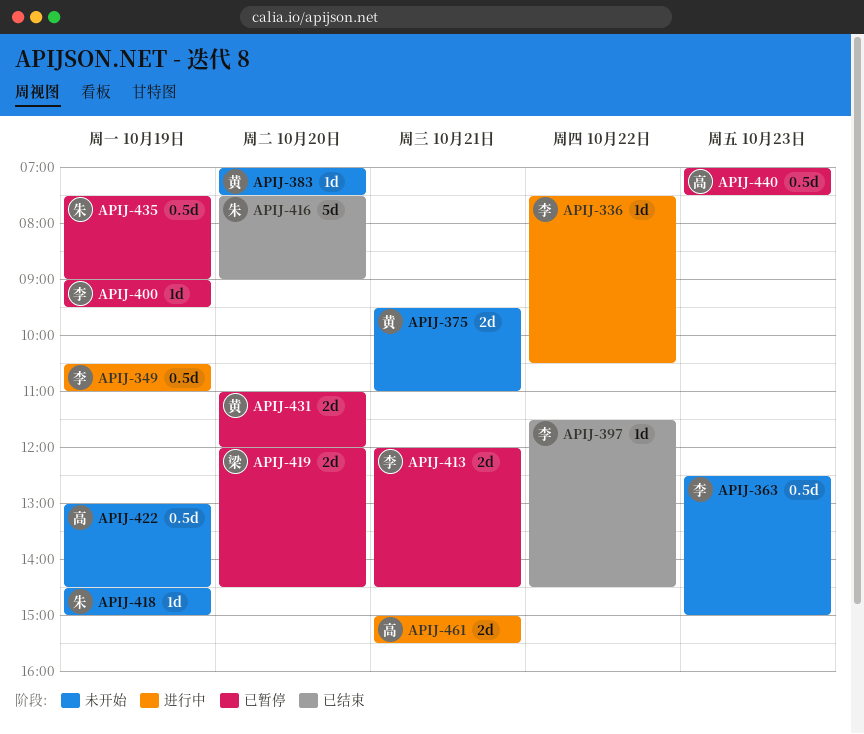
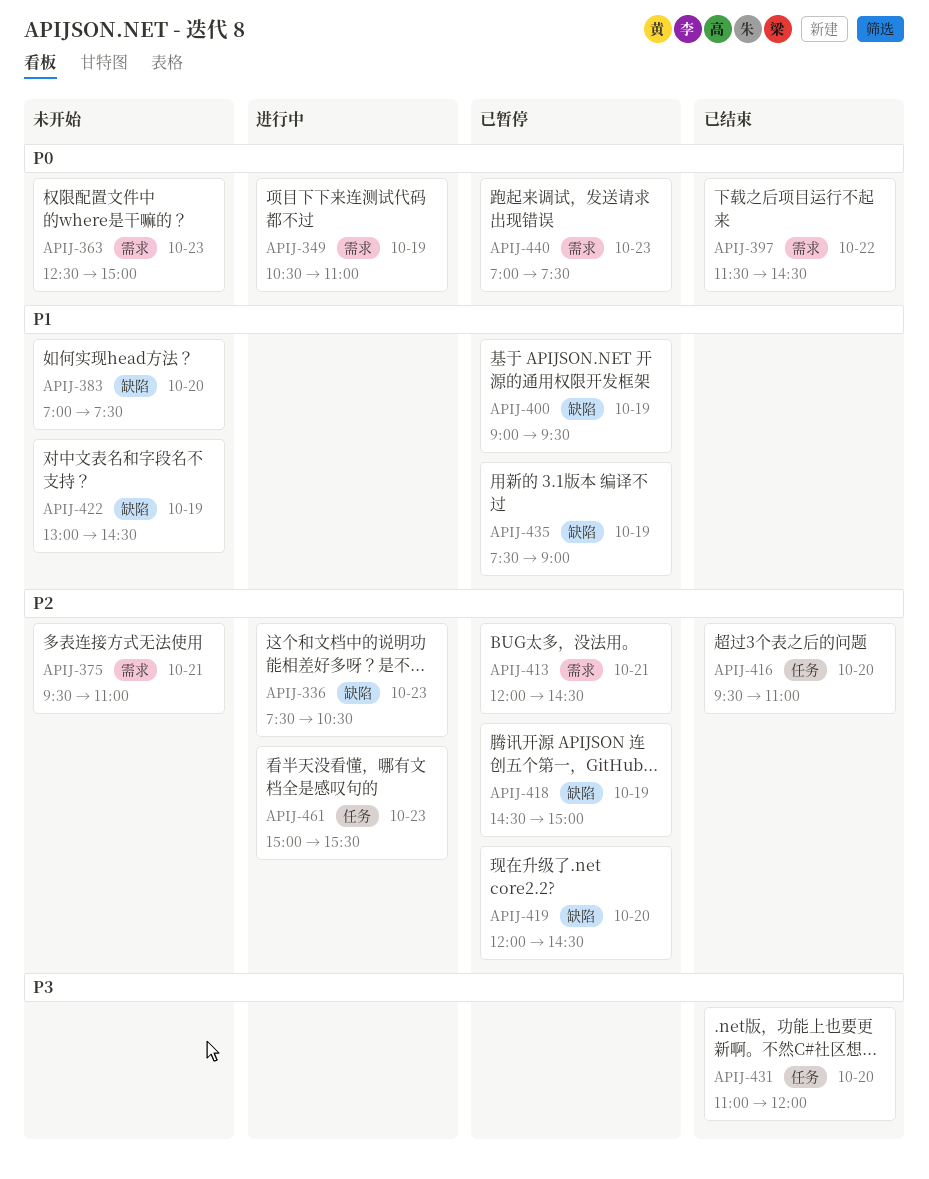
APIJ-336, day: Oct 22 -> Oct 23
APIJ-416, begins: 07:30 -> 09:30
APIJ-416, ends: 09:00 -> 11:00
APIJ-418, status: 未开始 -> 已暂停
APIJ-431, status: 已暂停 -> 已结束
APIJ-461, day: Oct 21 -> Oct 23

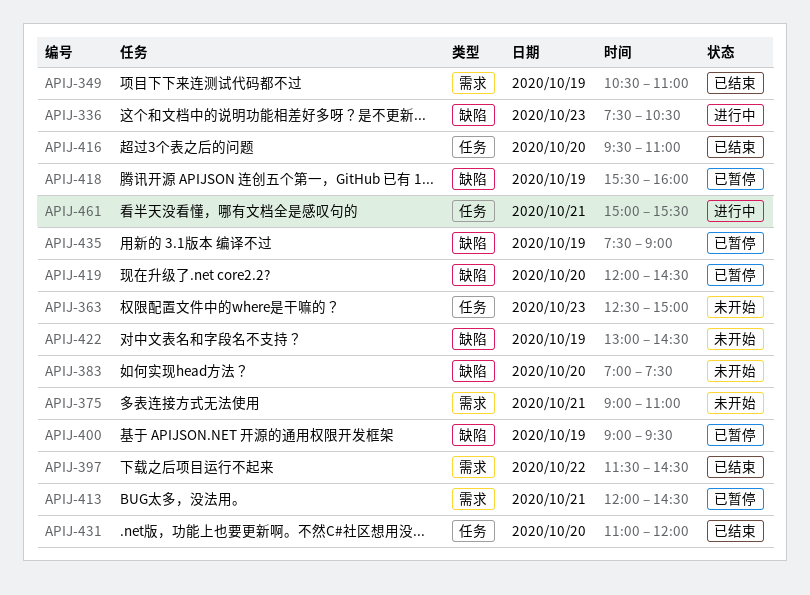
APIJ-349, status: 进行中 -> 已结束
APIJ-363, label: 需求 -> 任务
APIJ-375, begins: 09:30 -> 09:00
APIJ-418, begins: 14:30 -> 15:30
APIJ-418, ends: 15:00 -> 16:00
APIJ-440: present -> none
APIJ-461, day: Oct 23 -> Oct 21

